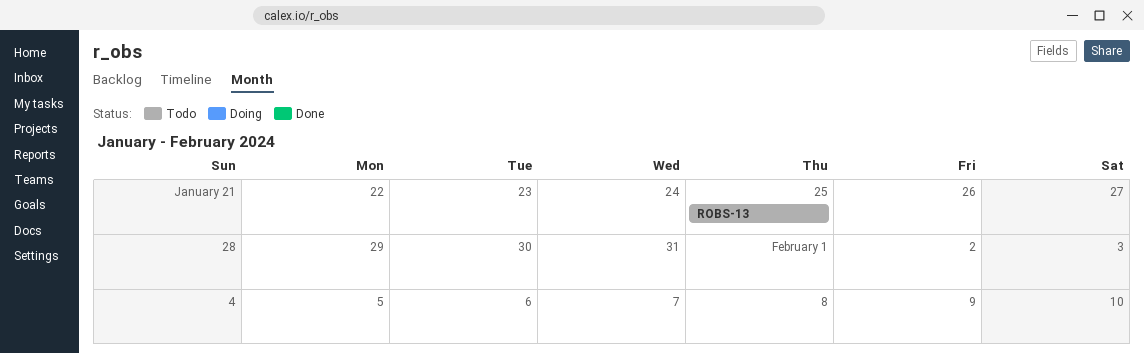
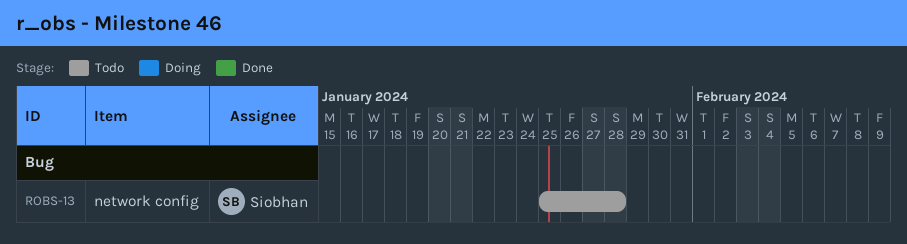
ROBS-13, due: Jan 25 -> Jan 28

